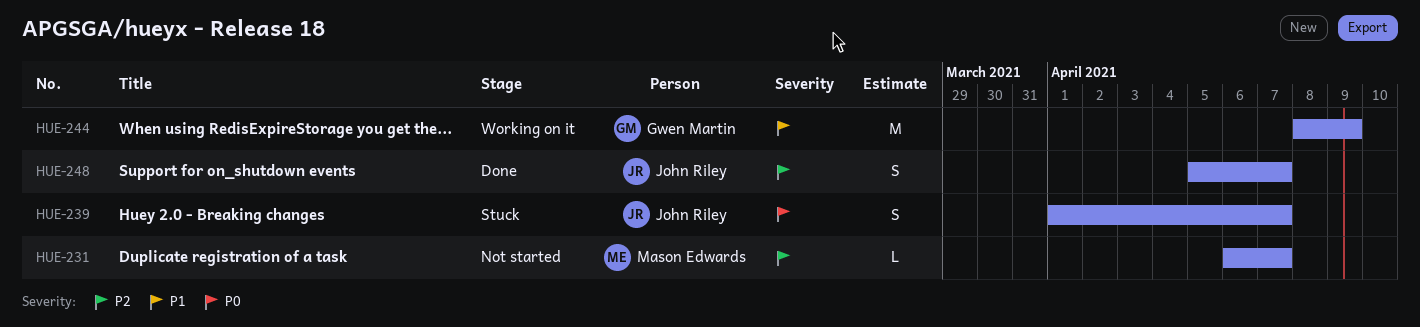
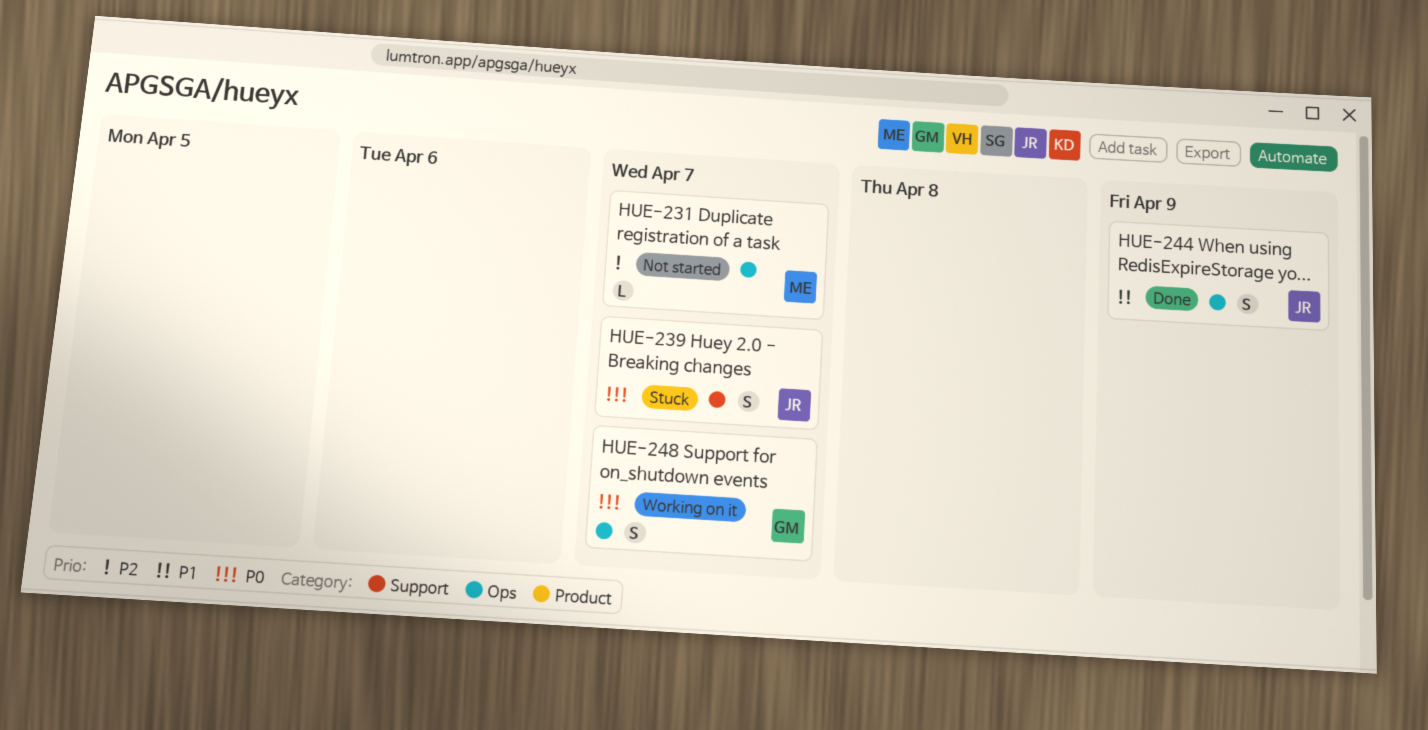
HUE-244, status: Working on it -> Done
HUE-244, owner: Gwen Martin -> John Riley
HUE-244, estimate: M -> S
HUE-248, status: Done -> Working on it
HUE-248, owner: John Riley -> Gwen Martin
HUE-248, priority: P2 -> P0

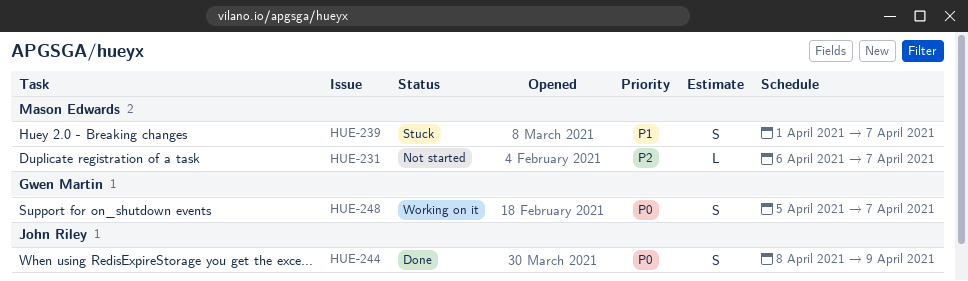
HUE-239, owner: John Riley -> Mason Edwards
HUE-239, priority: P0 -> P1
HUE-244, priority: P1 -> P0

